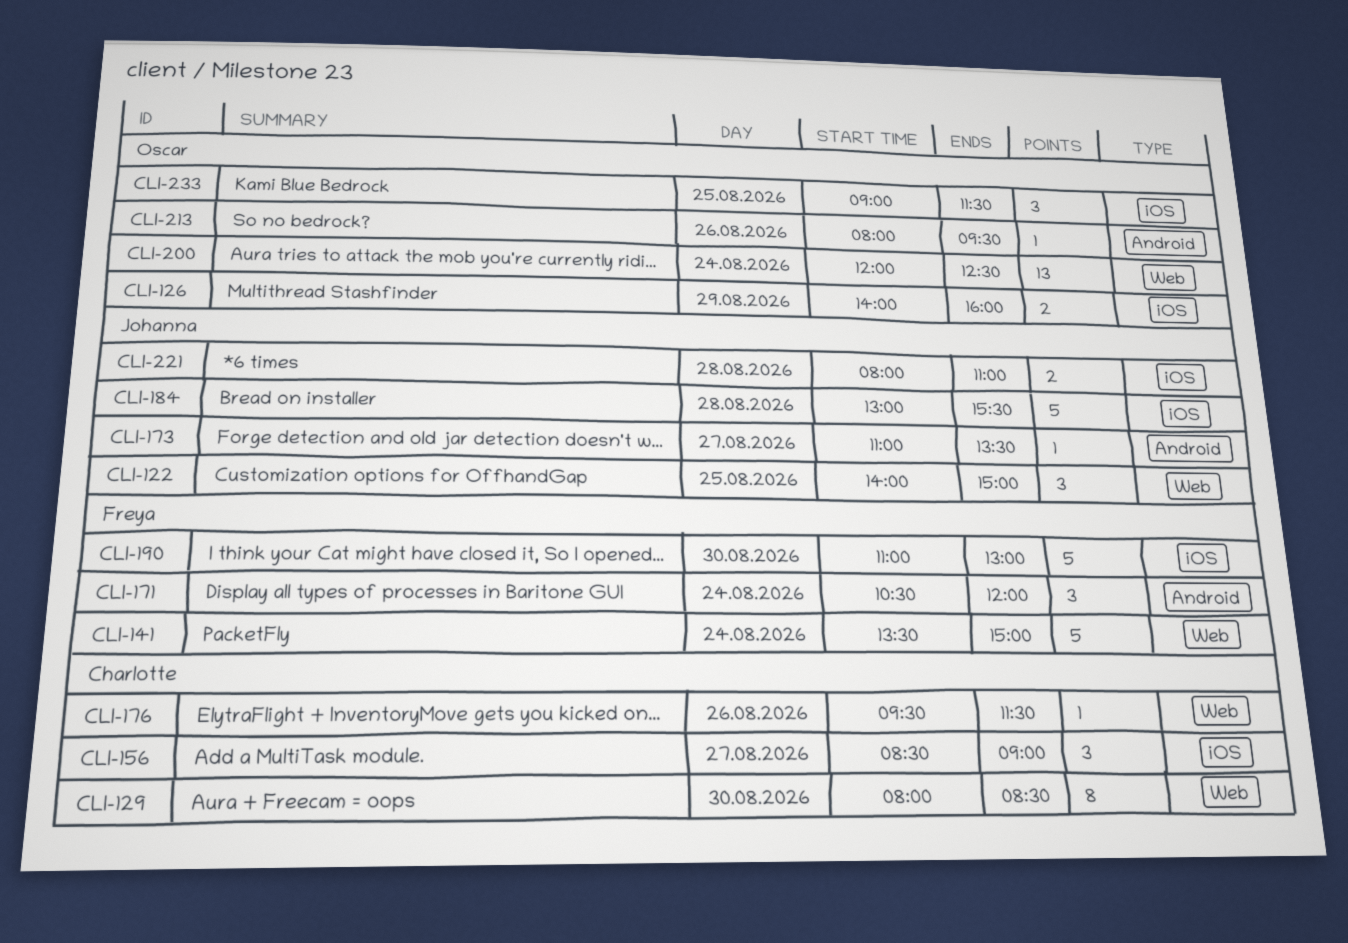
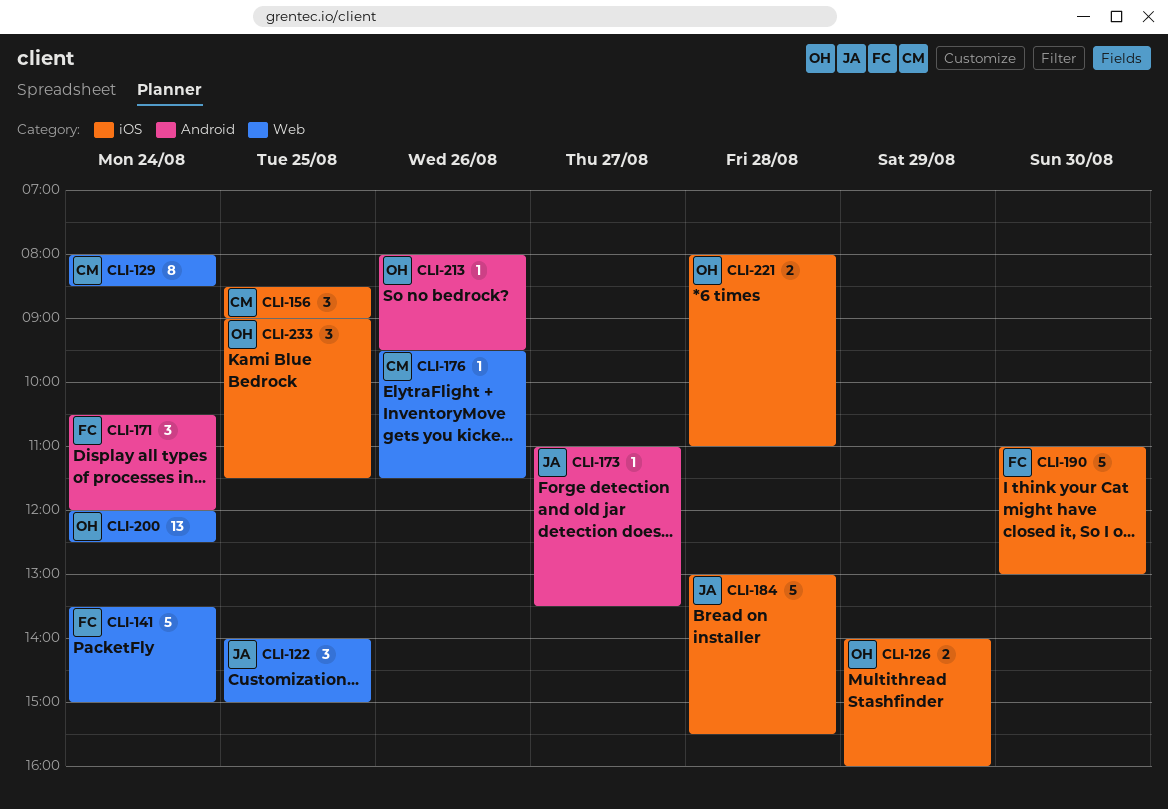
CLI-129, day: Aug 30 -> Aug 24
CLI-156, day: Aug 27 -> Aug 25
CLI-221, owner: Johanna -> Oscar

